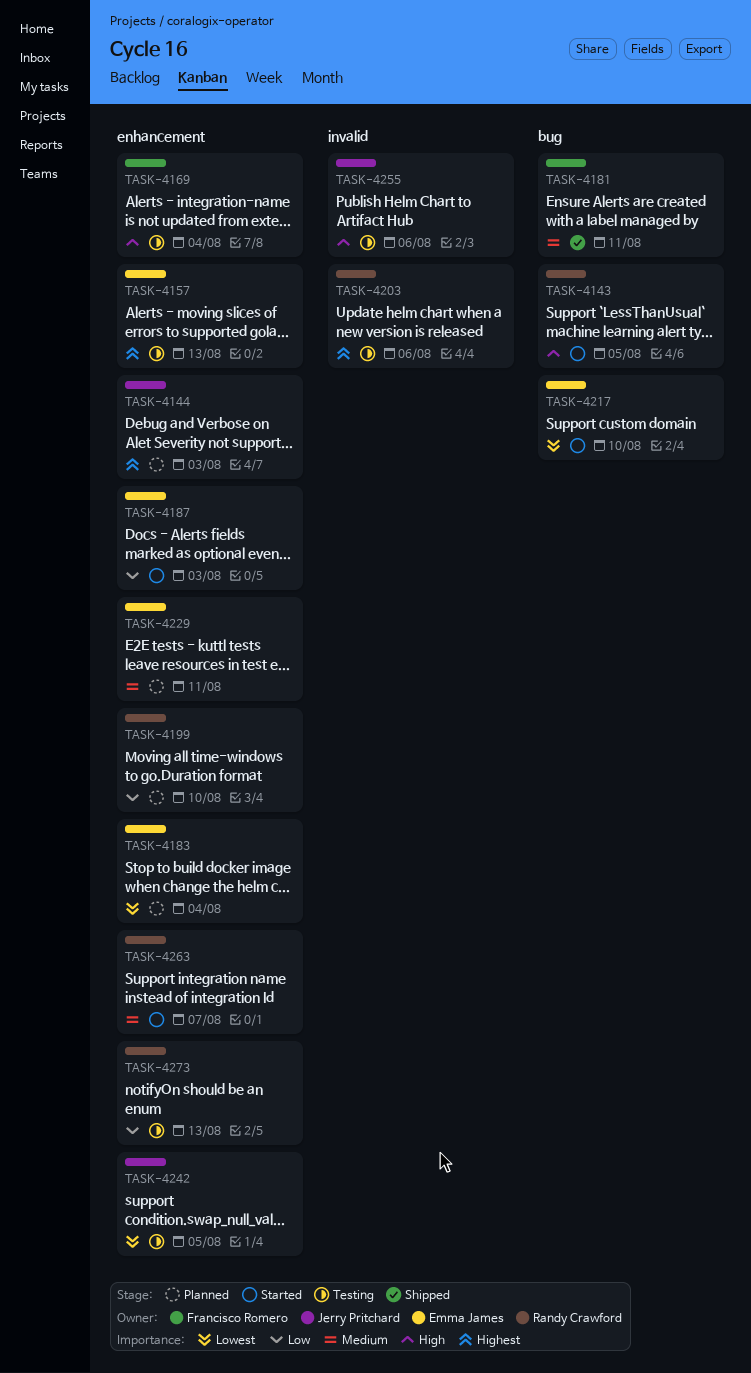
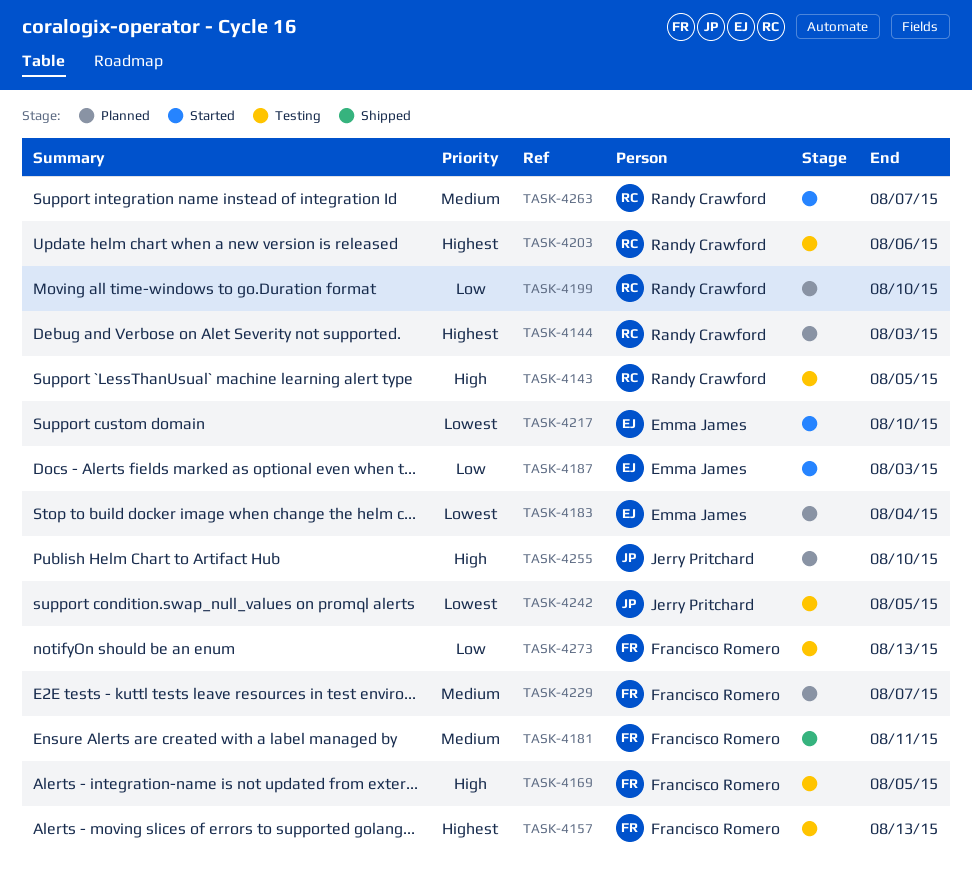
TASK-4143, status: Started -> Testing
TASK-4144, owner: Jerry Pritchard -> Randy Crawford
TASK-4157, owner: Emma James -> Francisco Romero
TASK-4169, due: Aug 4 -> Aug 5
TASK-4229, owner: Emma James -> Francisco Romero
TASK-4229, due: Aug 11 -> Aug 7
TASK-4255, status: Testing -> Planned
TASK-4255, due: Aug 6 -> Aug 10
TASK-4273, owner: Randy Crawford -> Francisco Romero

